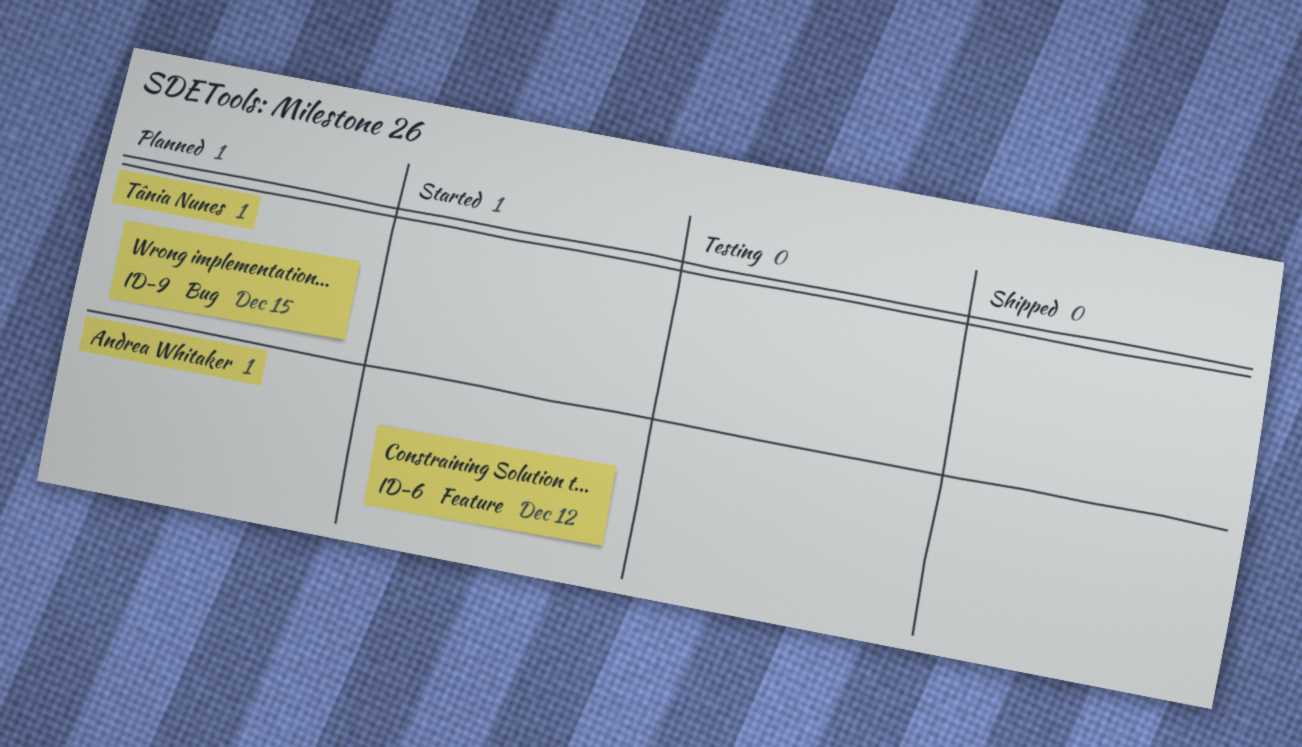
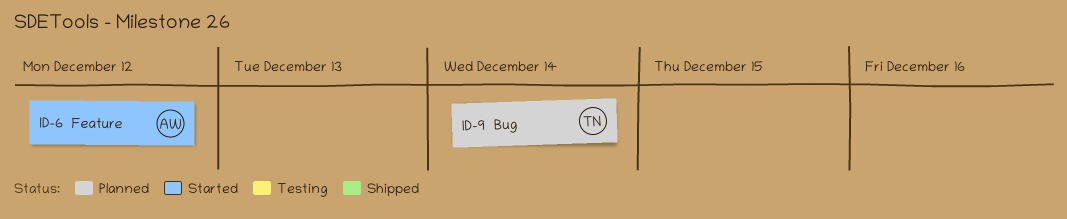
ID-9, due: Dec 15 -> Dec 14

